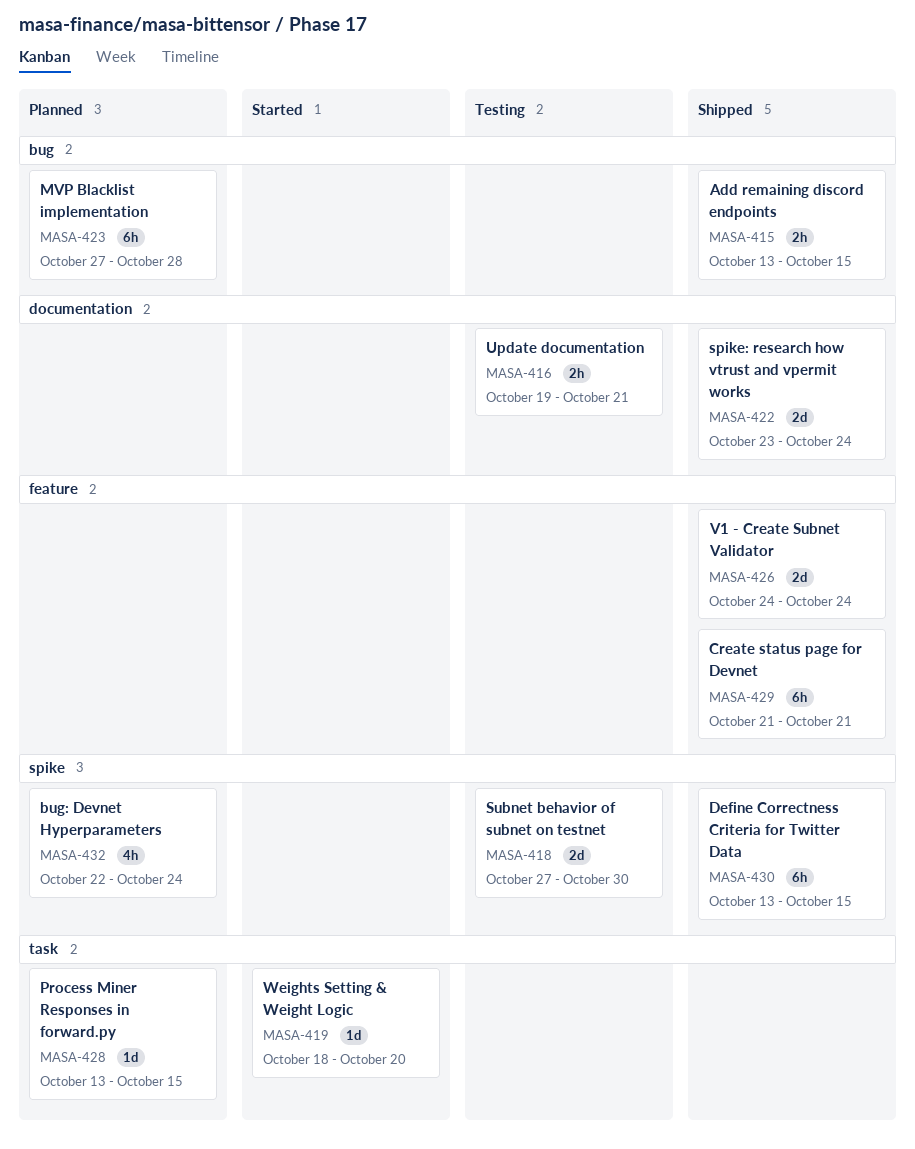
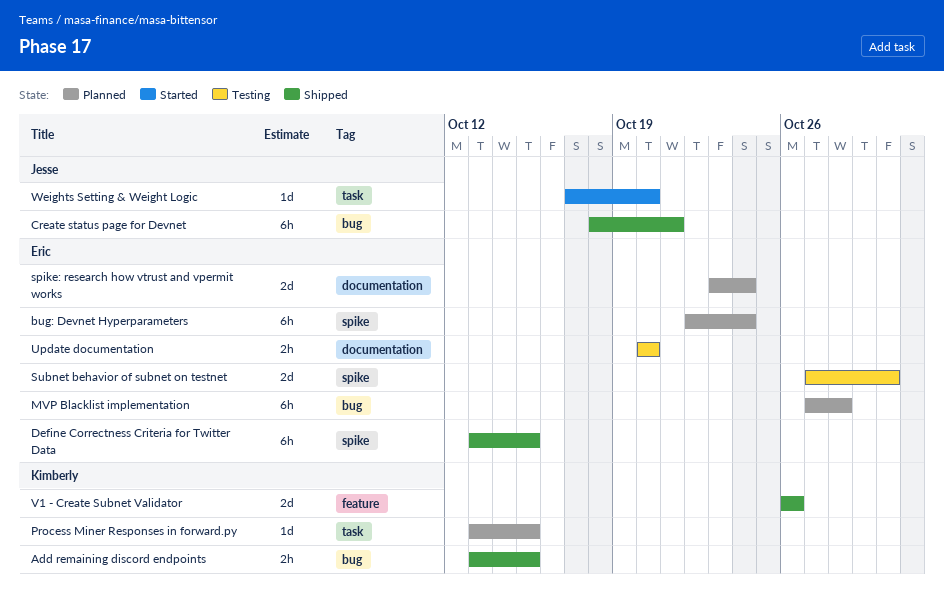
bug: Devnet Hyperparameters, estimate: 4h -> 6h
Create status page for Devnet, label: feature -> bug
Create status page for Devnet, start: Oct 21 -> Oct 18
spike: research how vtrust and vpermit works, status: Shipped -> Planned
Update documentation, start: Oct 19 -> Oct 20
Update documentation, due: Oct 21 -> Oct 20
V1 - Create Subnet Validator, start: Oct 24 -> Oct 26
V1 - Create Subnet Validator, due: Oct 24 -> Oct 26
Weights Setting & Weight Logic, start: Oct 18 -> Oct 17

